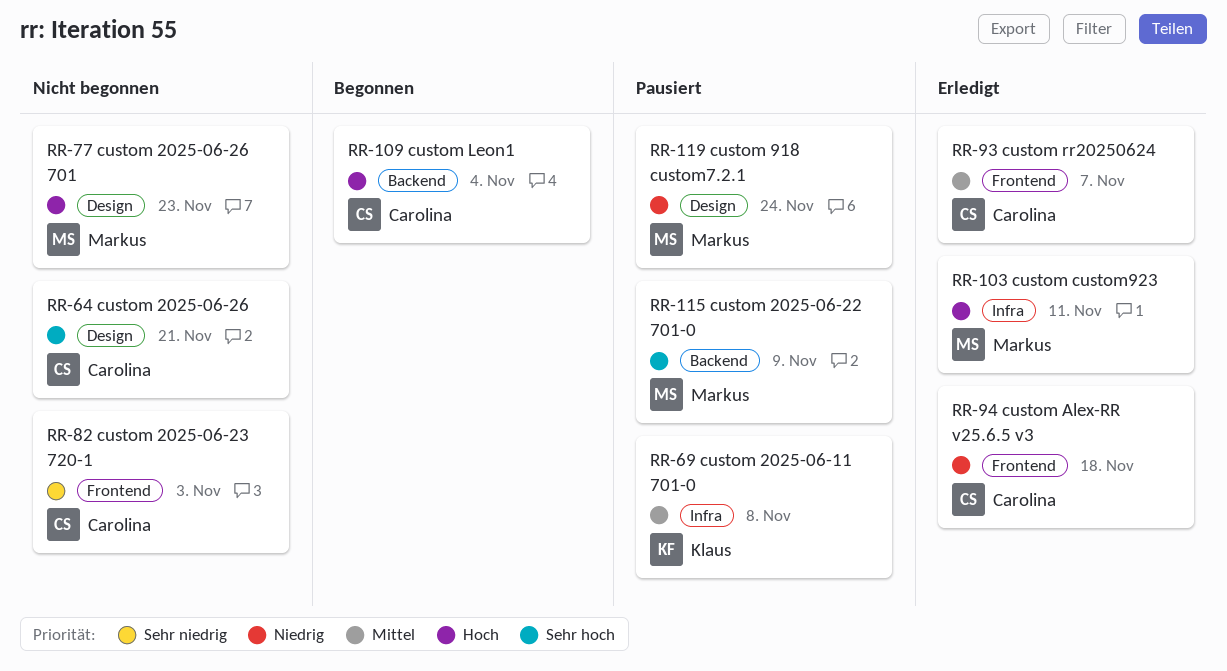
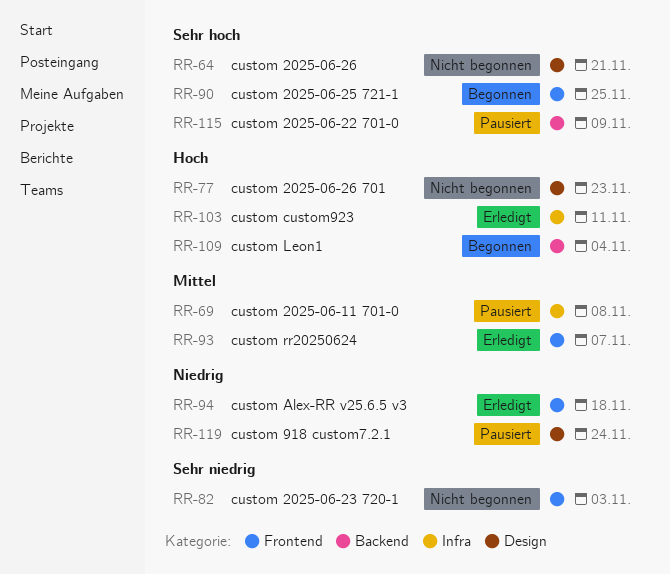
RR-90: none -> present

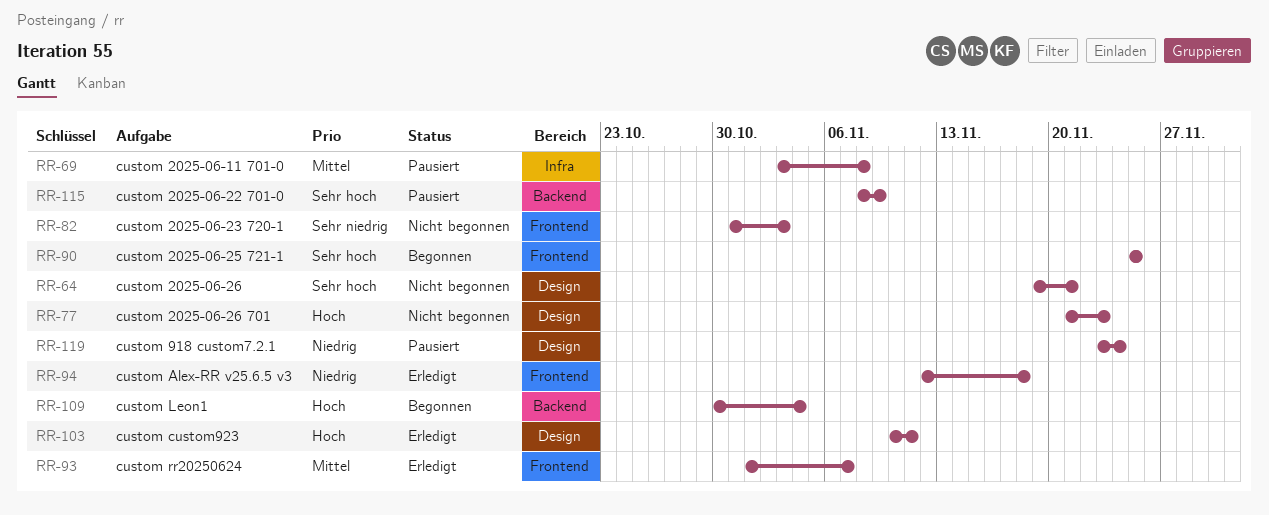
RR-103, label: Infra -> Design

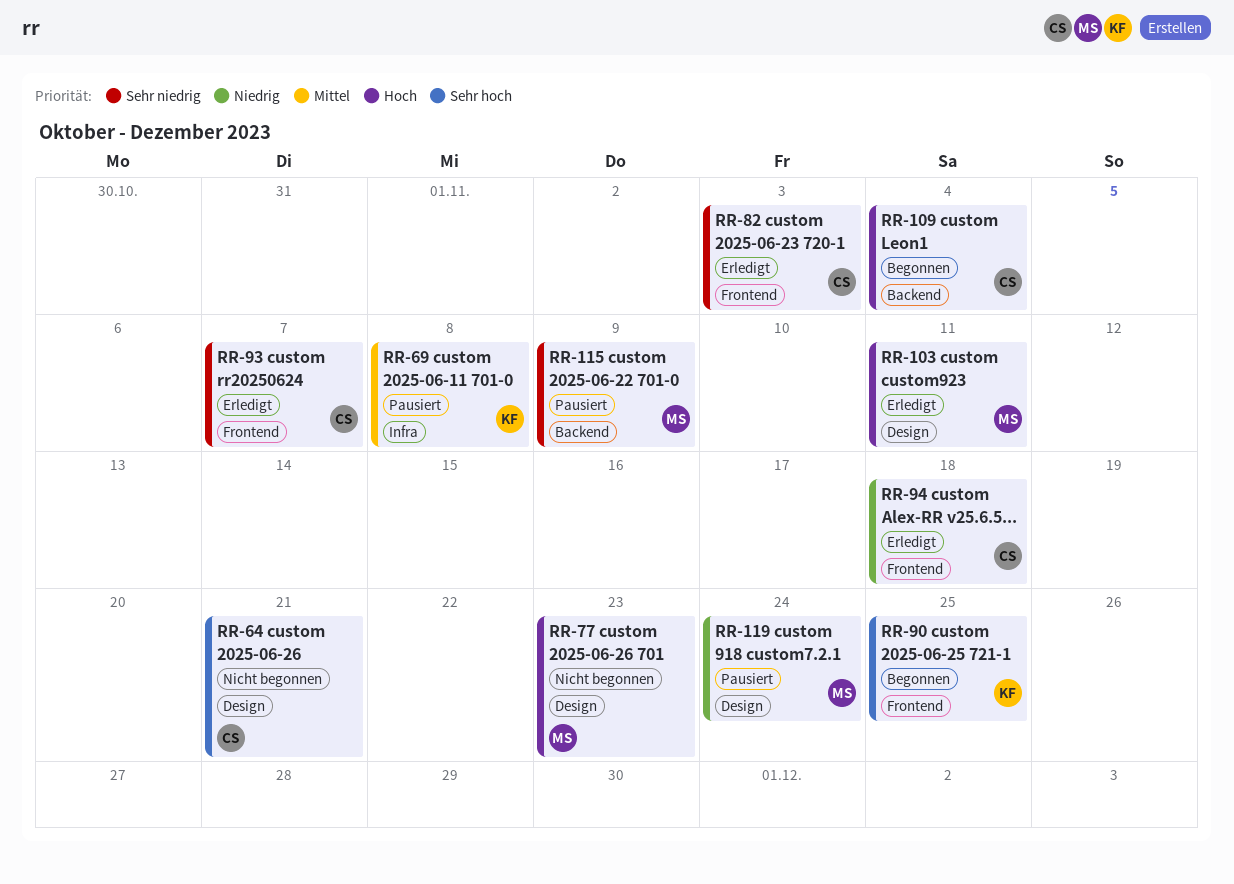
RR-82, status: Nicht begonnen -> Erledigt
RR-93, priority: Mittel -> Sehr niedrig
RR-115, priority: Sehr hoch -> Sehr niedrig

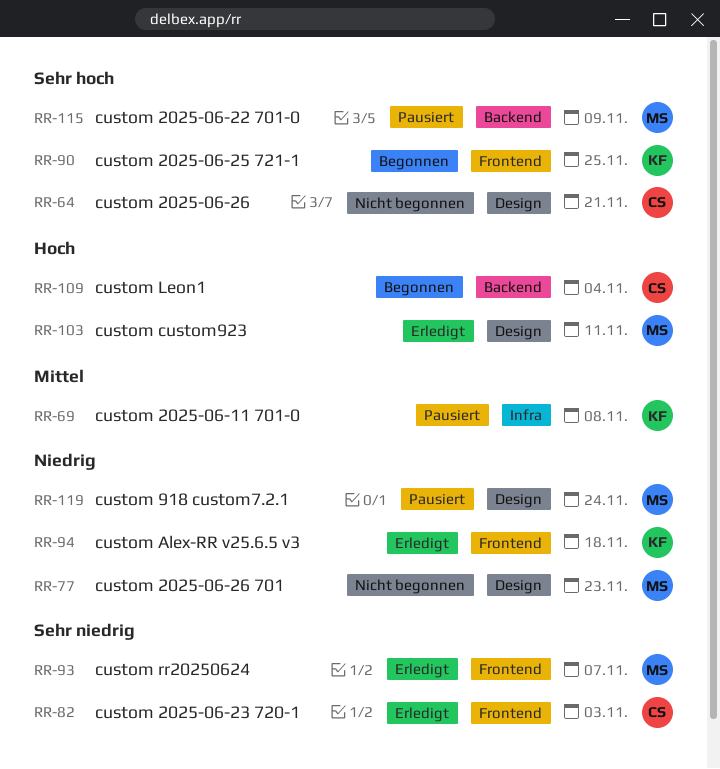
RR-77, priority: Hoch -> Niedrig
RR-93, owner: CS -> MS
RR-94, owner: CS -> KF
RR-115, priority: Sehr niedrig -> Sehr hoch

